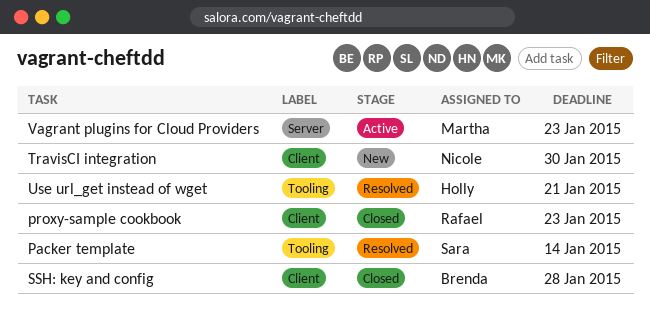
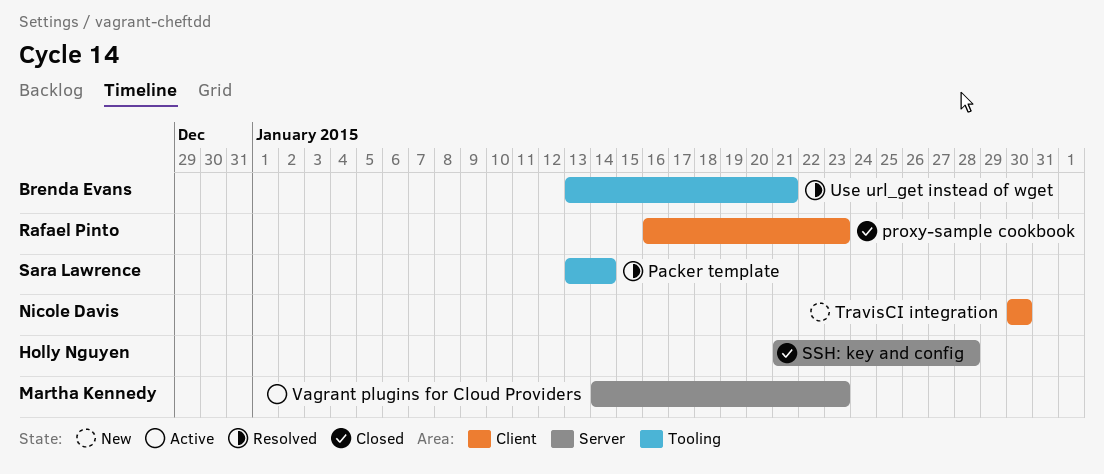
SSH: key and config, owner: Brenda Evans -> Holly Nguyen
SSH: key and config, label: Client -> Server
Use url_get instead of wget, owner: Holly Nguyen -> Brenda Evans

